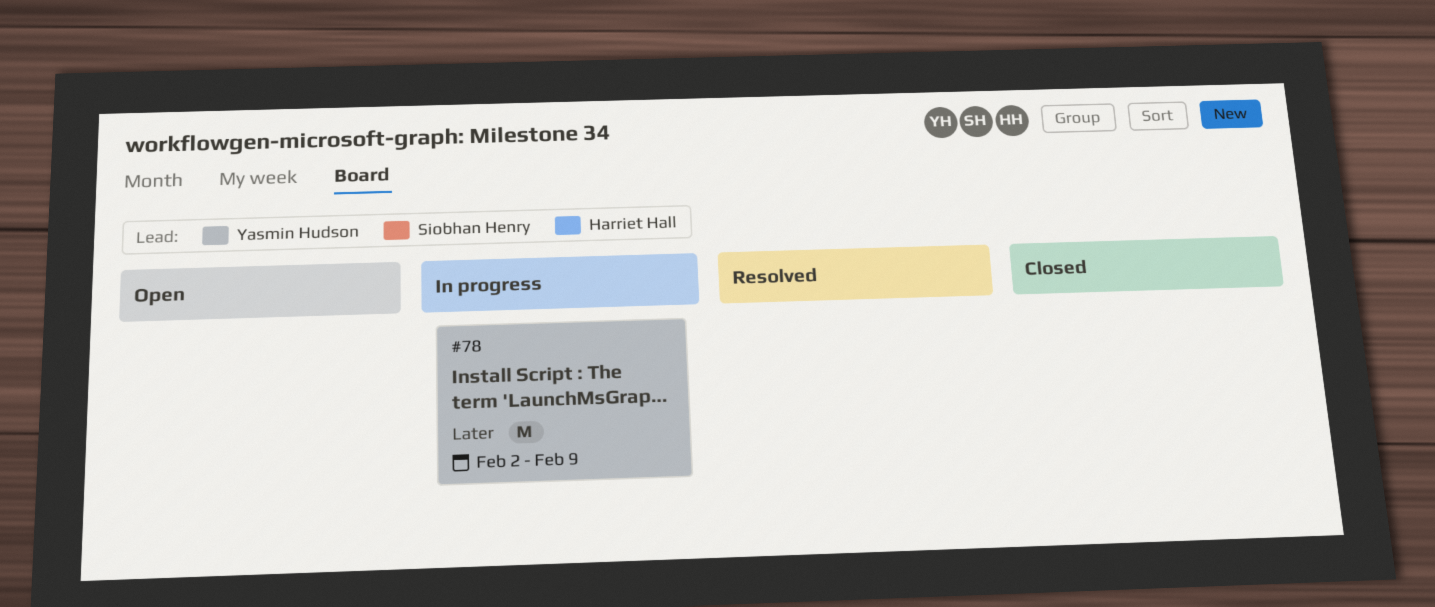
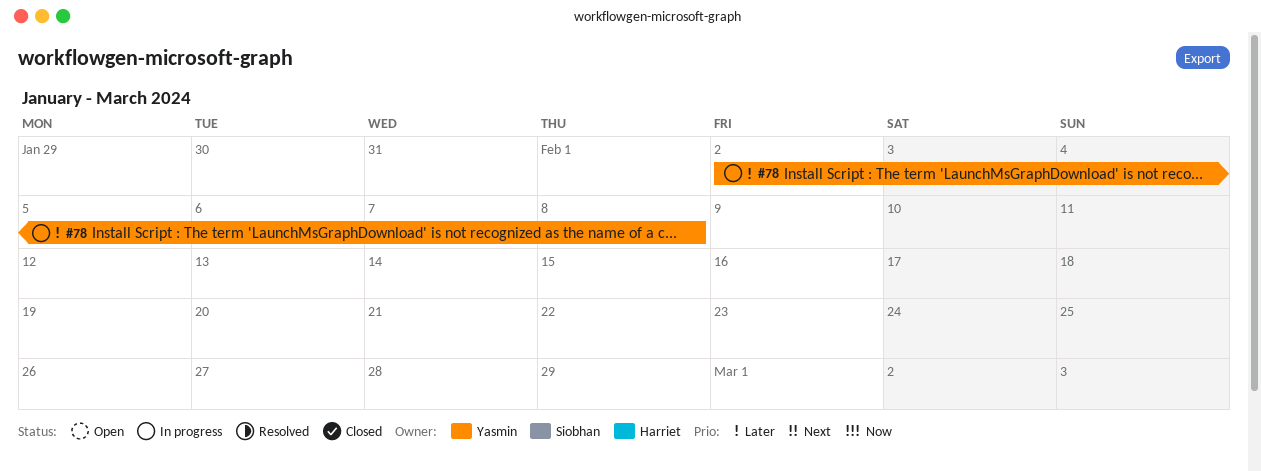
#78, due: Feb 9 -> Feb 8

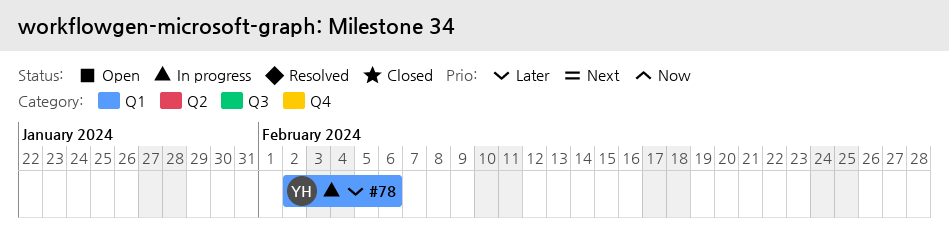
#78, due: Feb 8 -> Feb 6

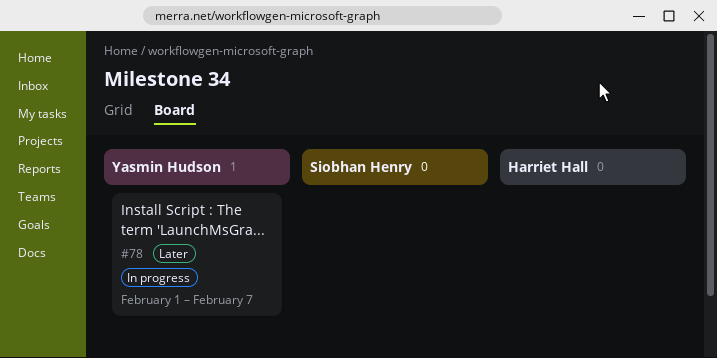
#78, start: Feb 2 -> Feb 1
#78, due: Feb 6 -> Feb 7

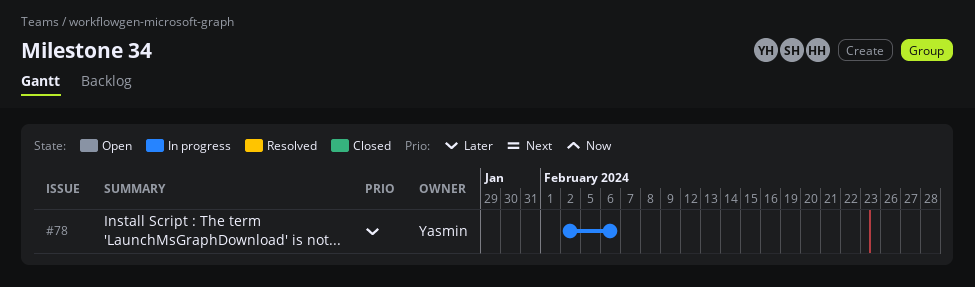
#78, start: Feb 1 -> Feb 2
#78, due: Feb 7 -> Feb 6

